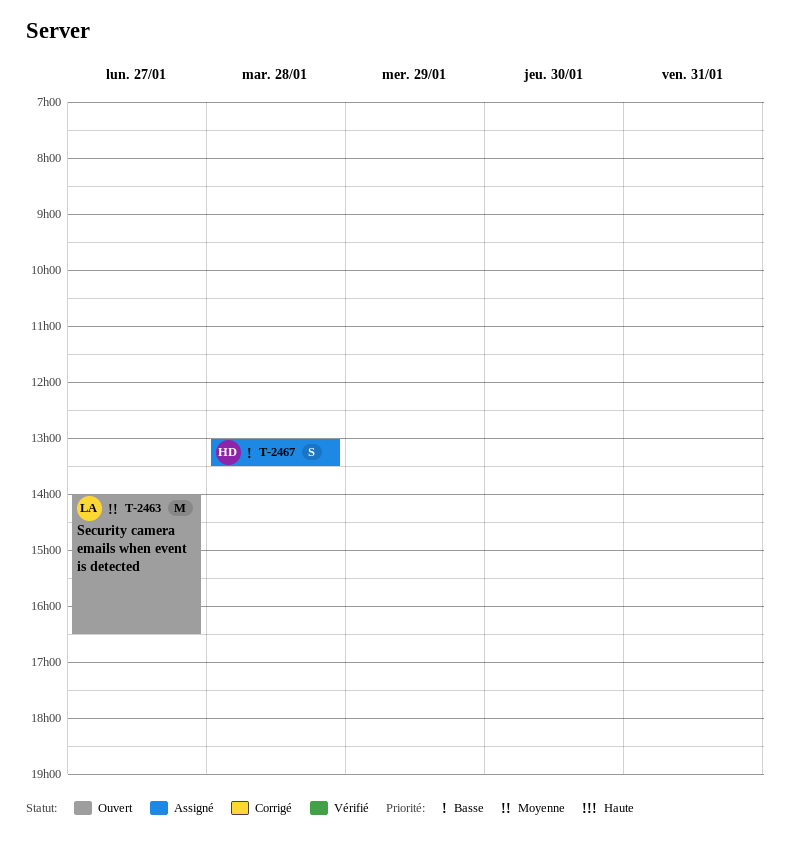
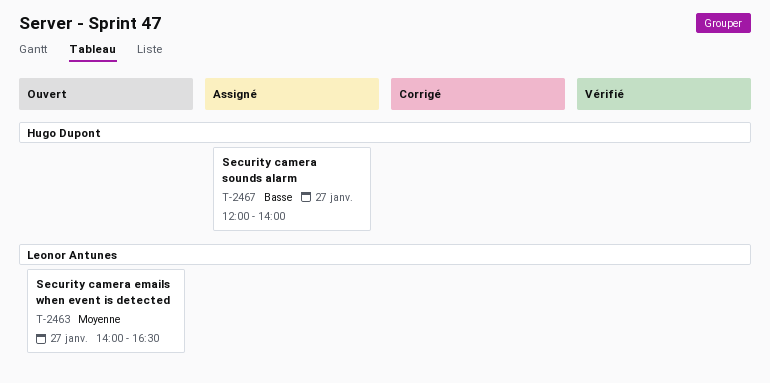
T-2467, day: Jan 28 -> Jan 27
T-2467, begins: 13:00 -> 12:00
T-2467, ends: 13:30 -> 14:00

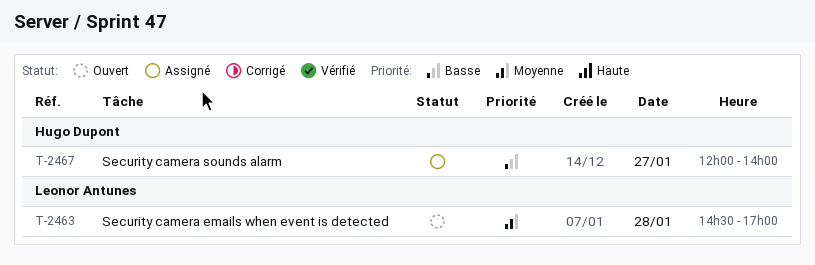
T-2463, day: Jan 27 -> Jan 28
T-2463, begins: 14:00 -> 14:30
T-2463, ends: 16:30 -> 17:00

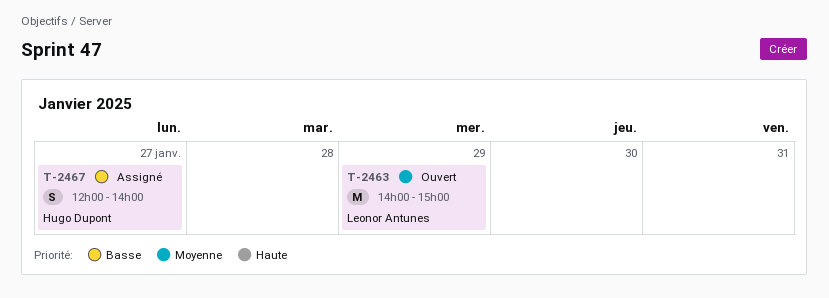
T-2463, day: Jan 28 -> Jan 29
T-2463, begins: 14:30 -> 14:00
T-2463, ends: 17:00 -> 15:00

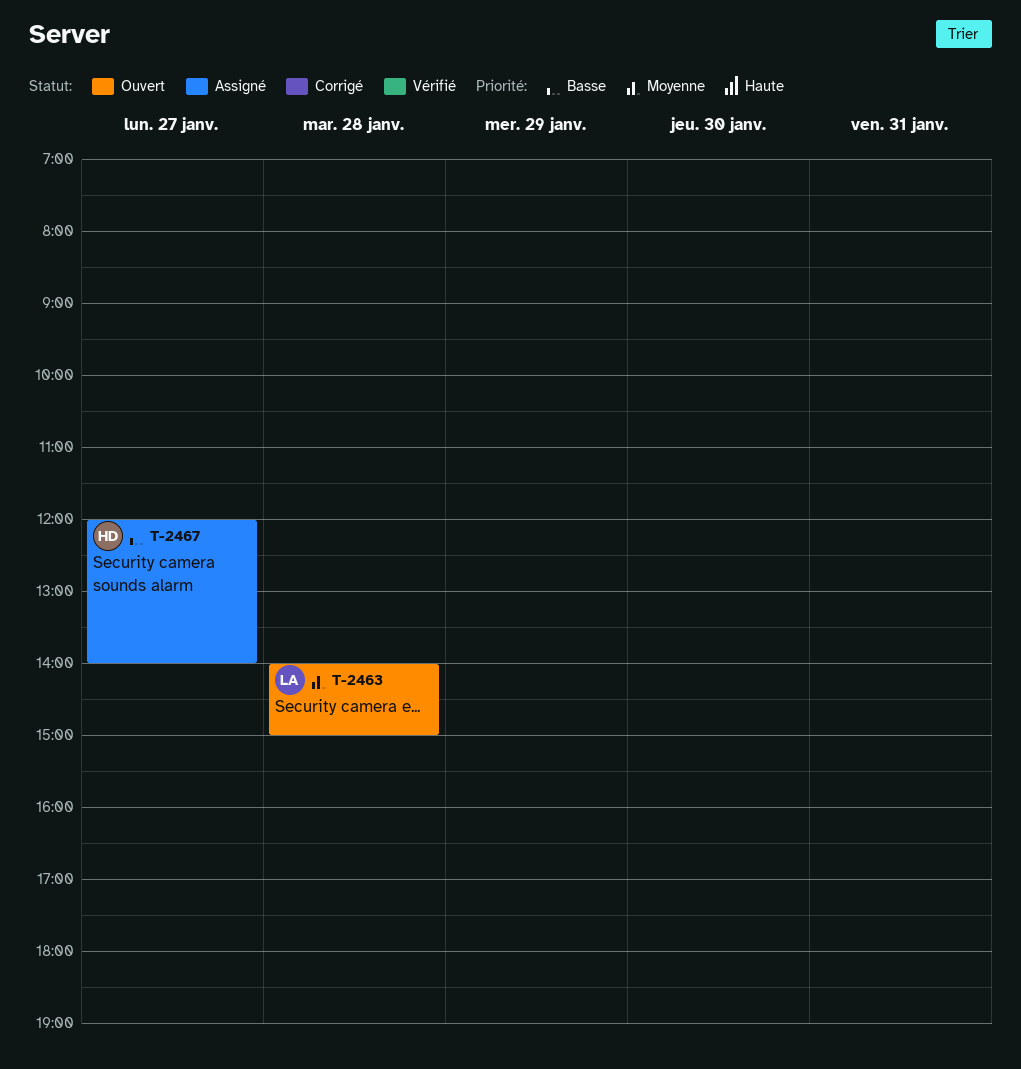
T-2463, day: Jan 29 -> Jan 28

